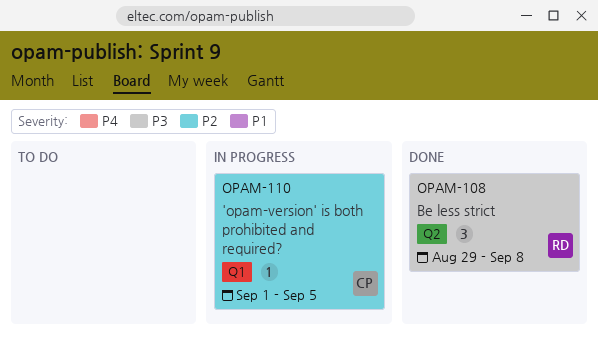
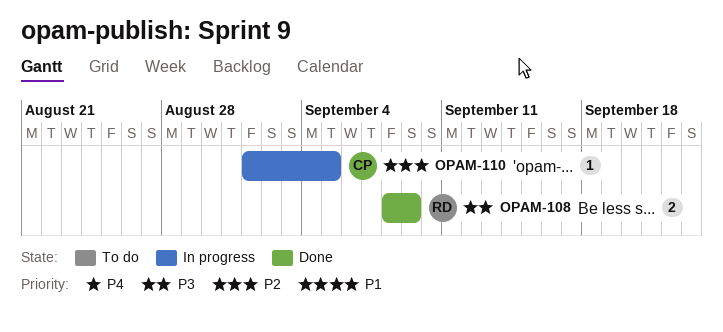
OPAM-108, estimate: 3 -> 2
OPAM-108, start: Aug 29 -> Sep 8
OPAM-108, due: Sep 8 -> Sep 9

